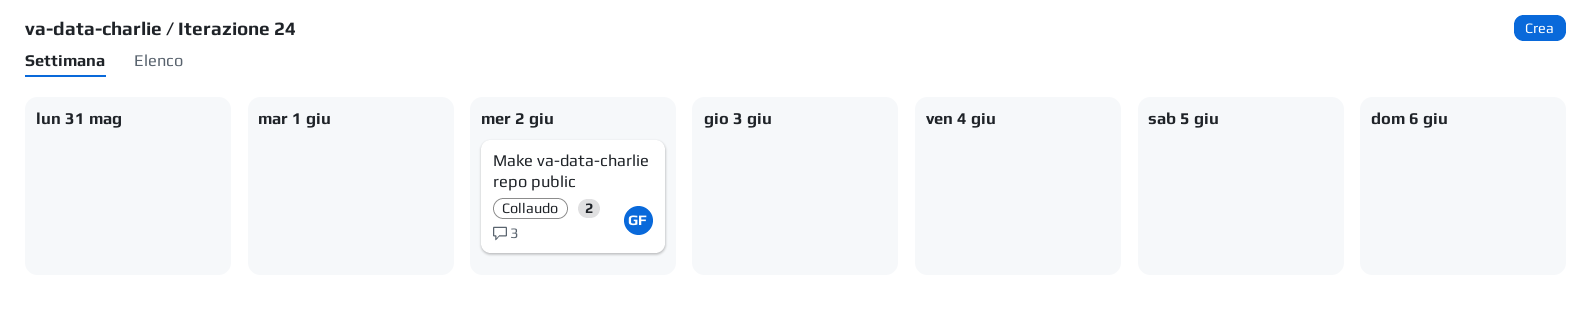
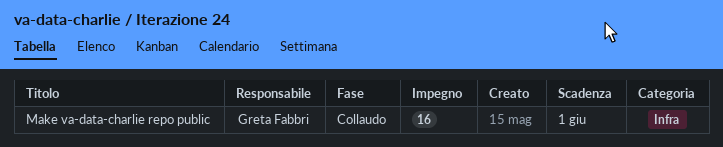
Make va-data-charlie repo public, estimate: 2 -> 16
Make va-data-charlie repo public, due: Jun 2 -> Jun 1

